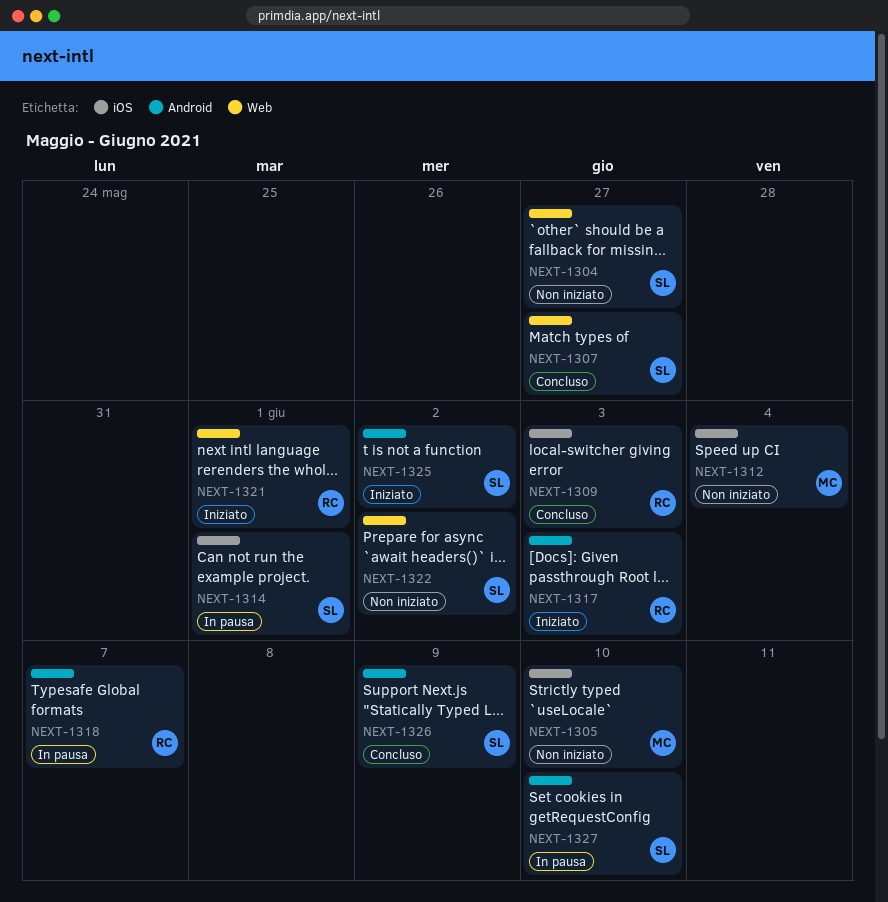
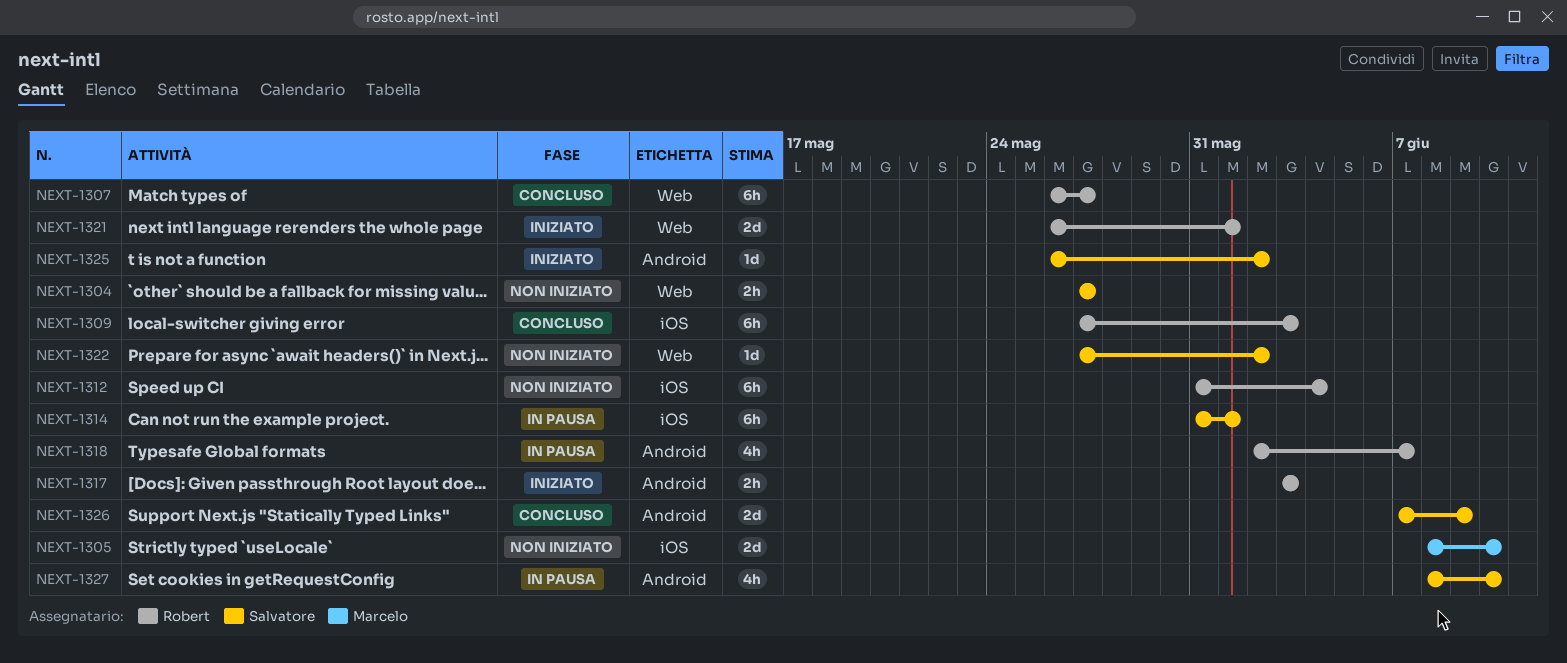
NEXT-1307, owner: Salvatore -> Robert
NEXT-1312, owner: Marcelo -> Robert

